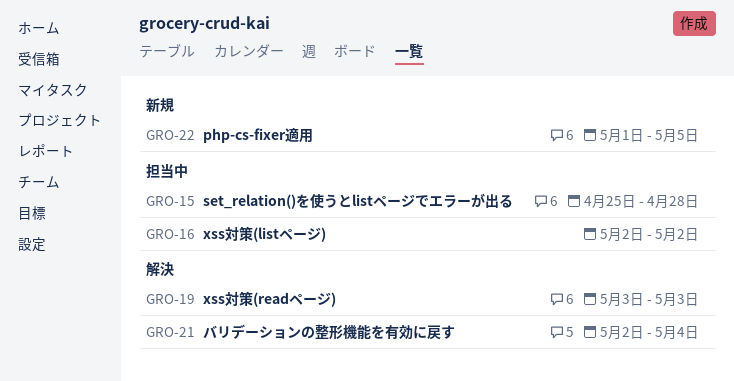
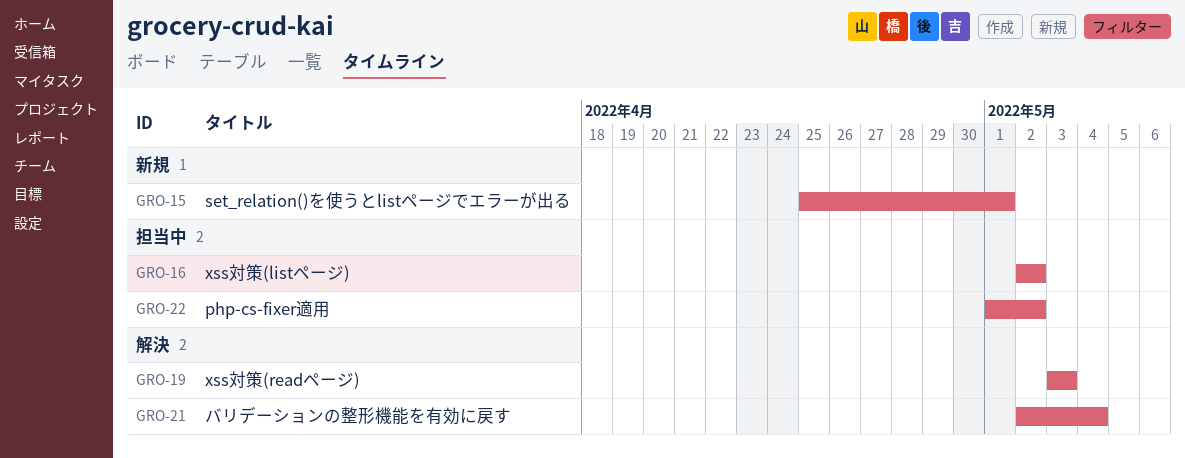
GRO-15, status: 担当中 -> 新規
GRO-15, due: Apr 28 -> May 1
GRO-22, status: 新規 -> 担当中
GRO-22, due: May 5 -> May 2

